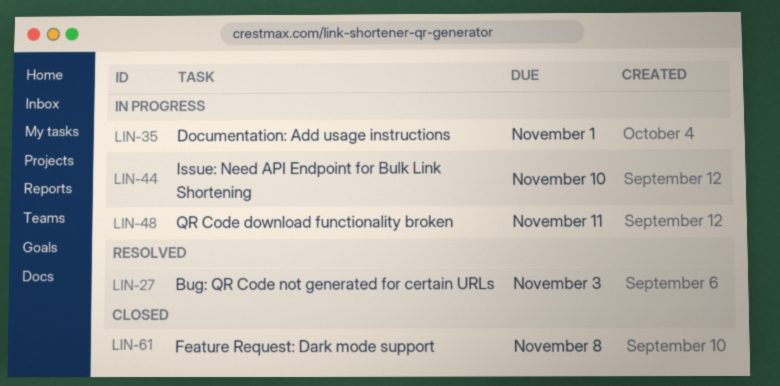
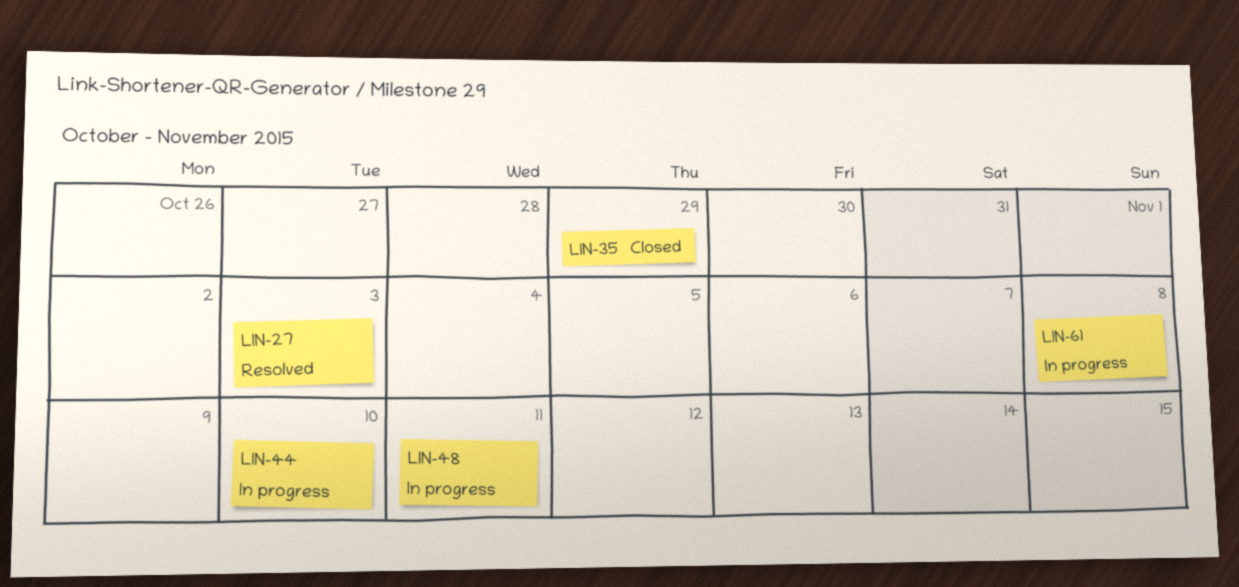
LIN-35, status: In progress -> Closed
LIN-35, due: Nov 1 -> Oct 29
LIN-61, status: Closed -> In progress

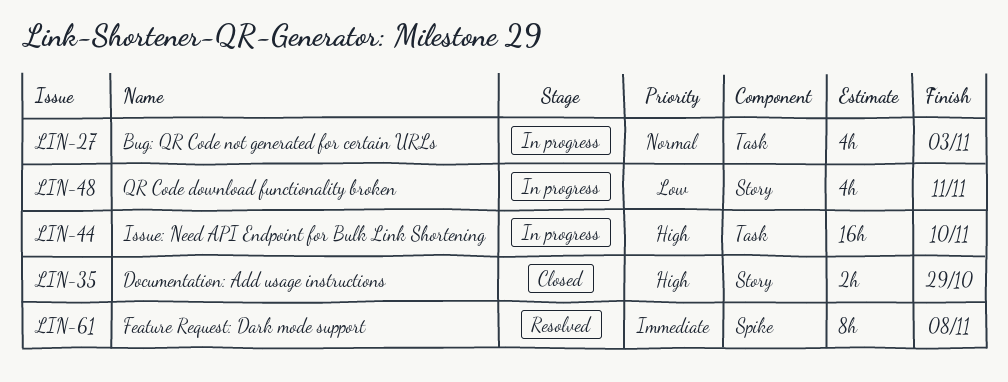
LIN-27, status: Resolved -> In progress
LIN-61, status: In progress -> Resolved

